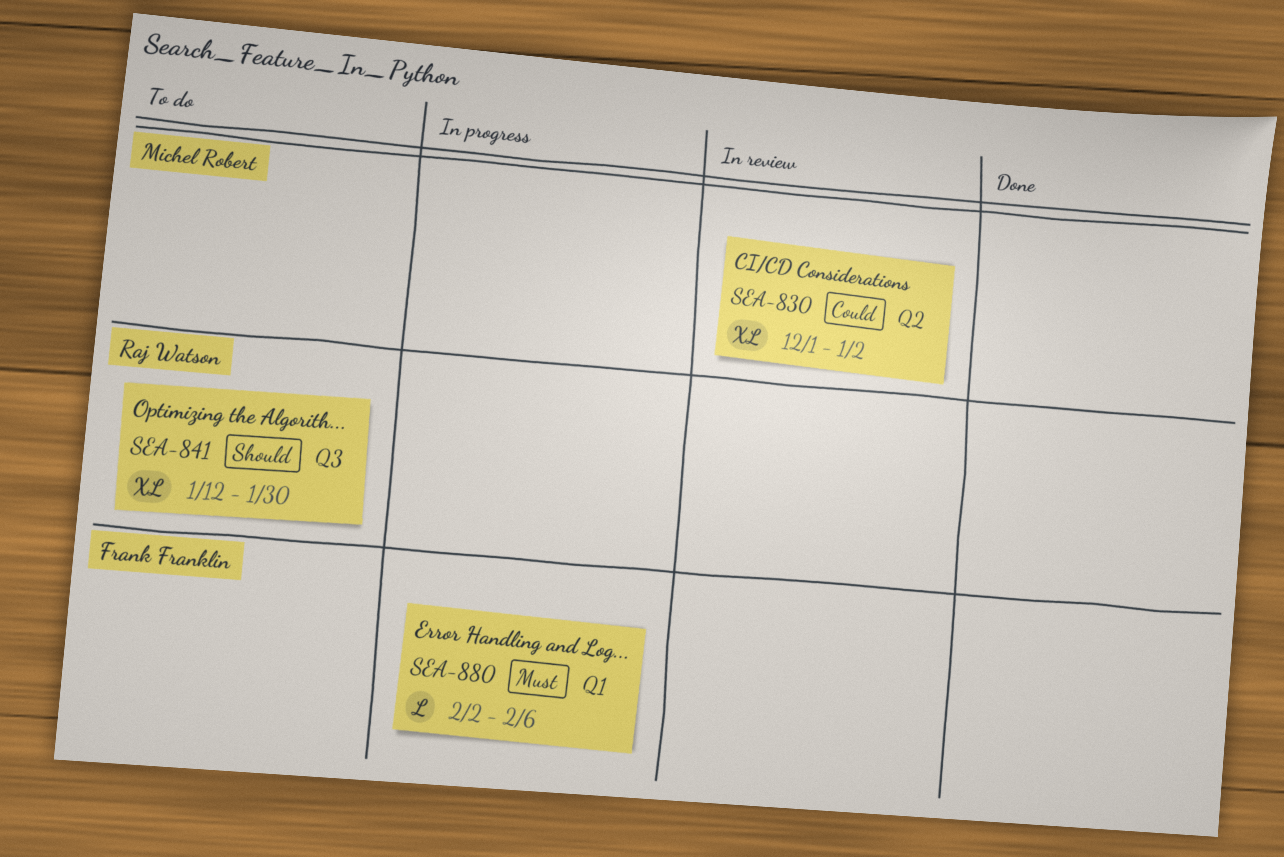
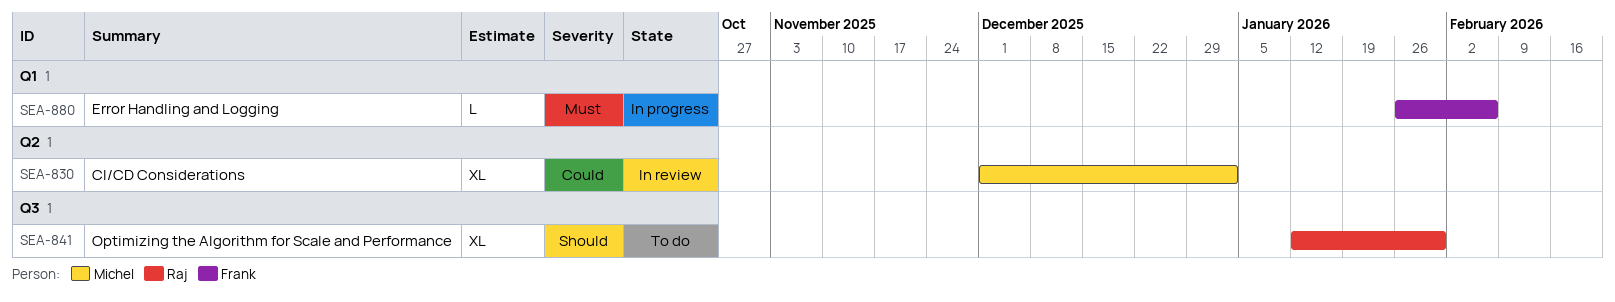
SEA-880, start: Feb 2 -> Jan 26

